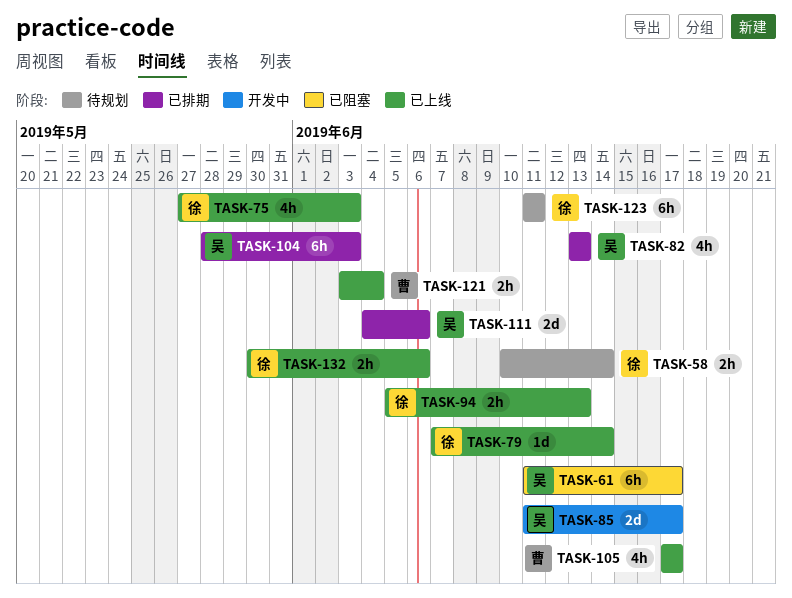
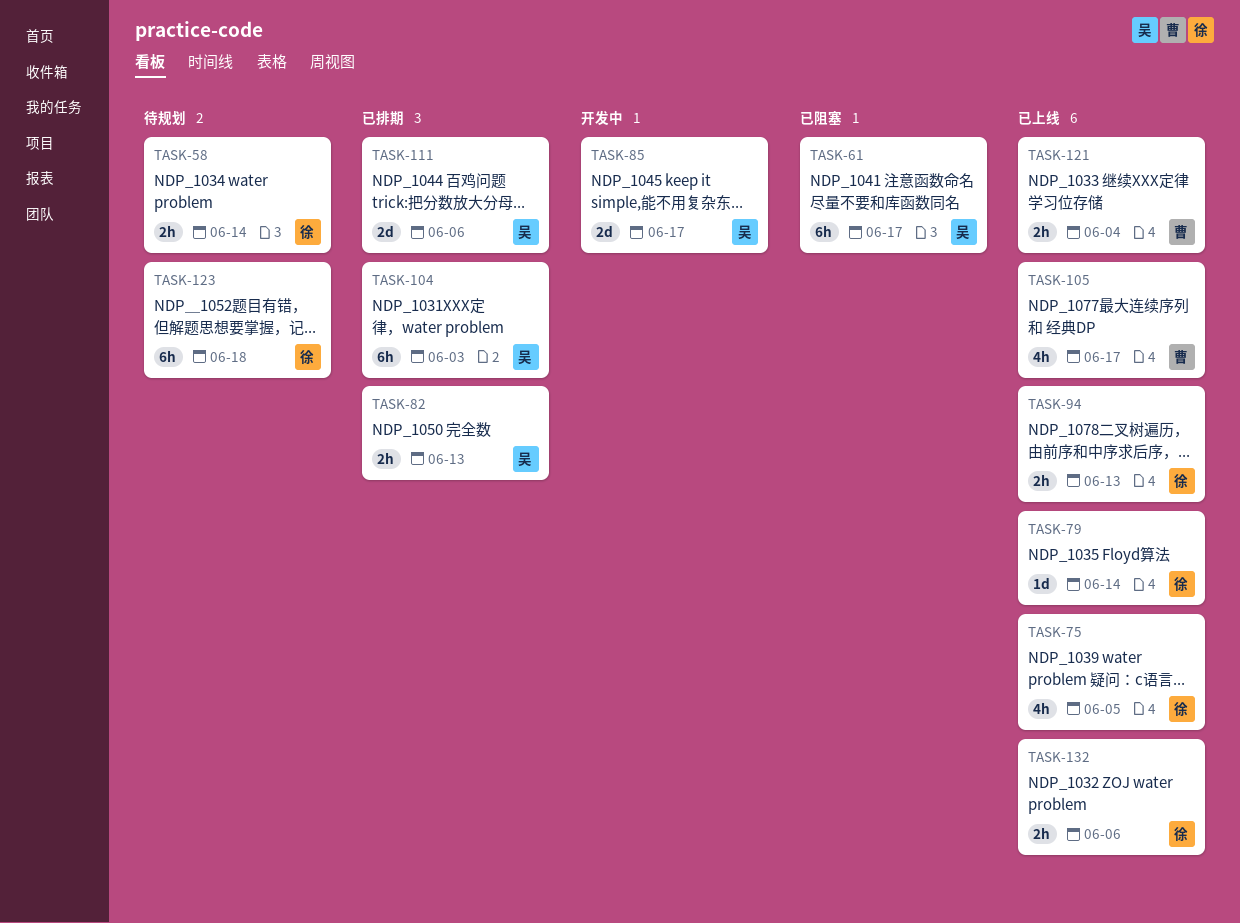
TASK-75, due: Jun 3 -> Jun 5
TASK-82, estimate: 4h -> 2h
TASK-123, due: Jun 11 -> Jun 18

